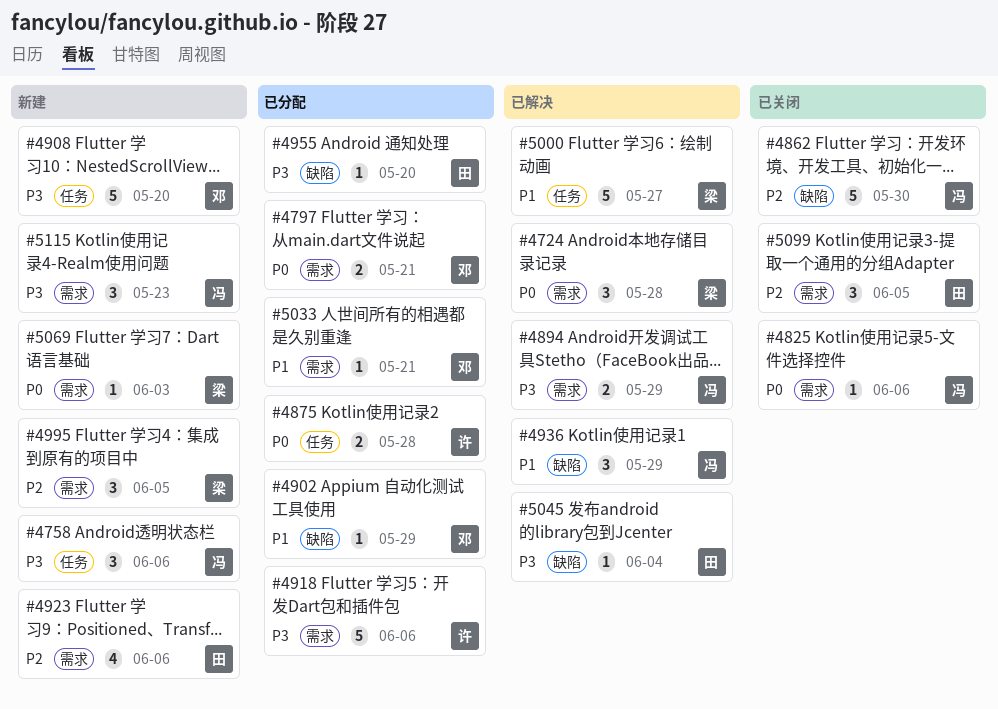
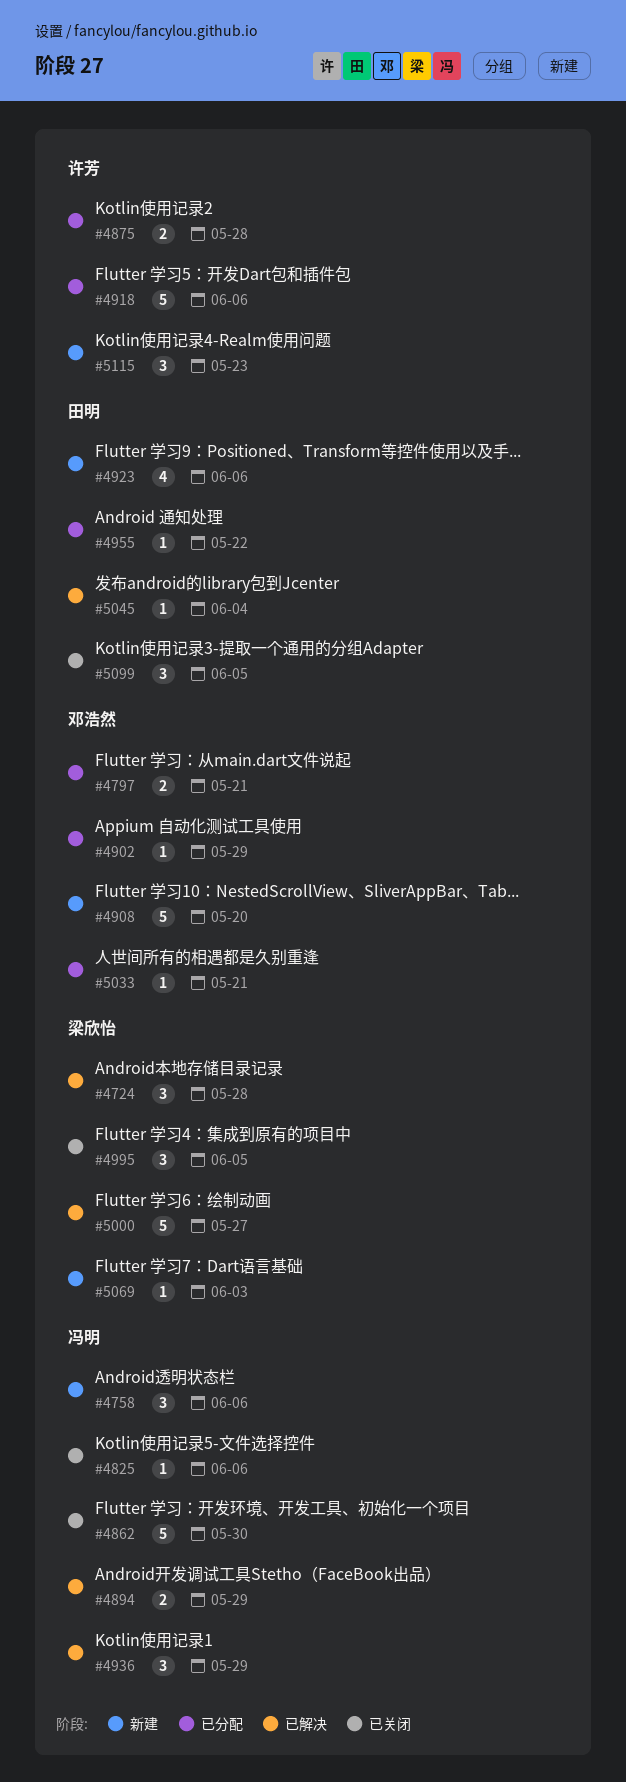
#4955, due: May 20 -> May 22
#4995, status: 新建 -> 已关闭
#5115, owner: 冯明 -> 许芳

